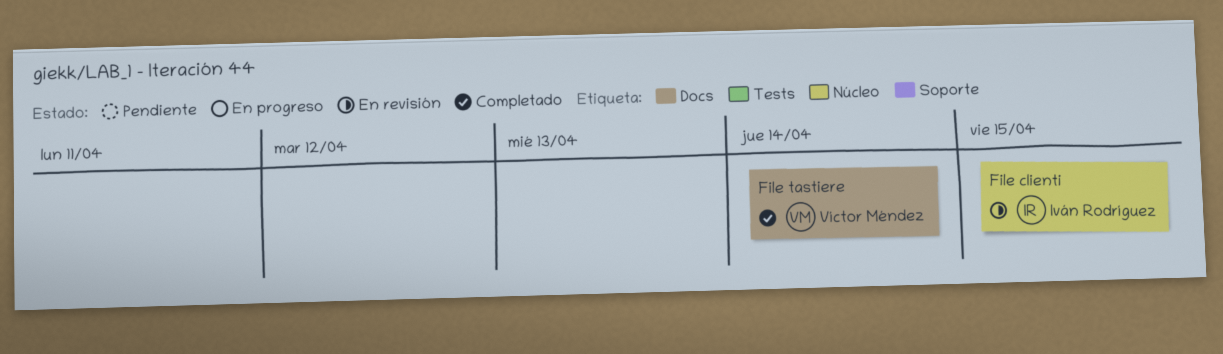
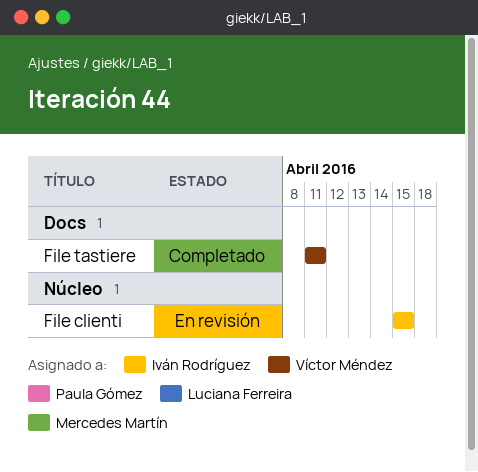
File tastiere, due: Apr 14 -> Apr 11

